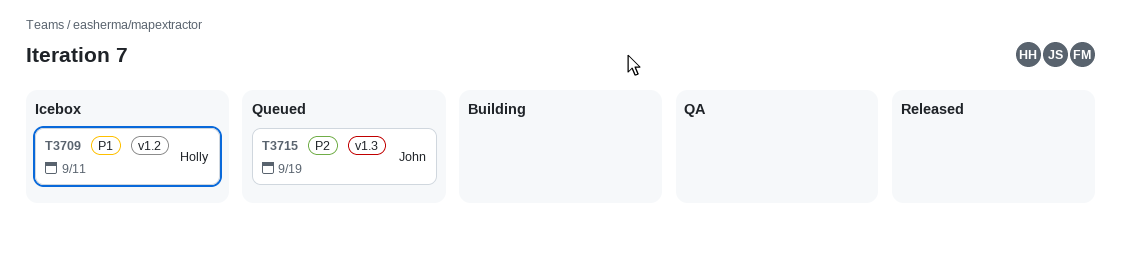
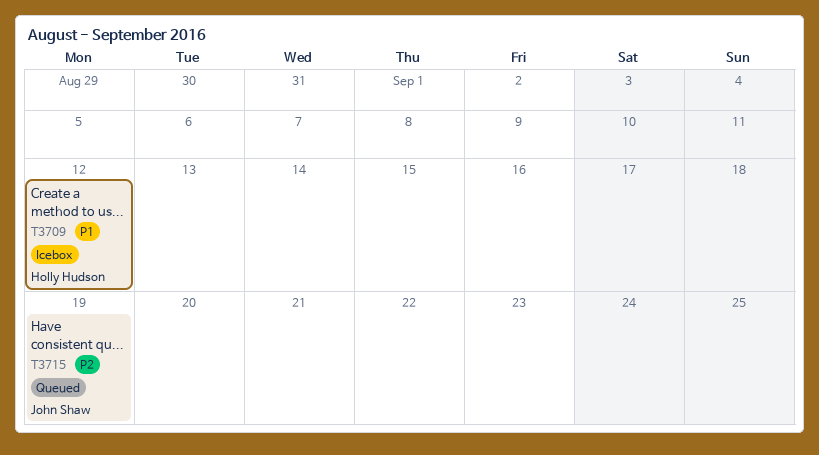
T3709, due: Sep 11 -> Sep 12

